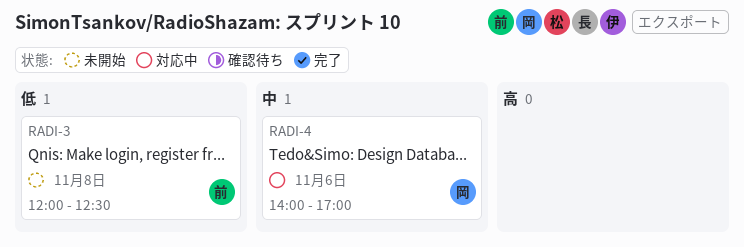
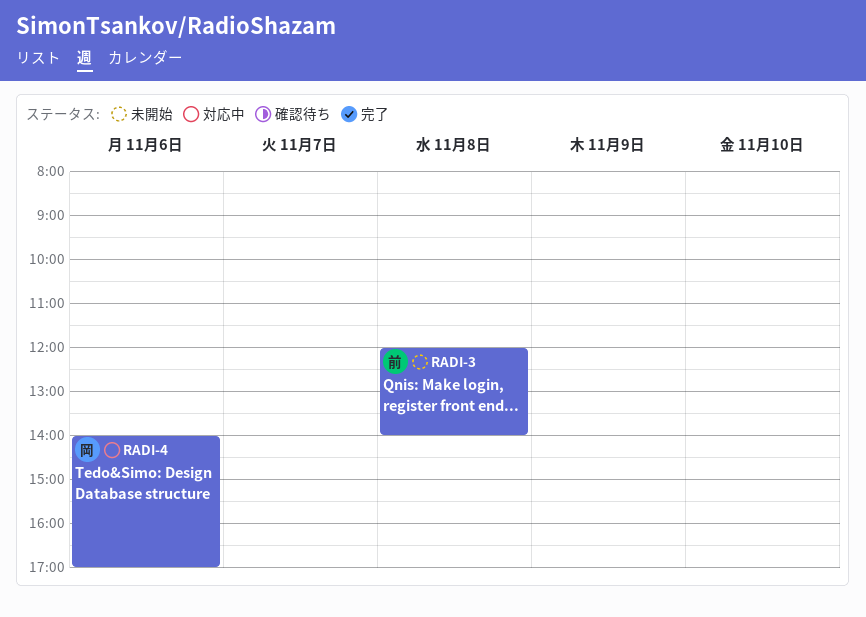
RADI-3, ends: 12:30 -> 14:00

